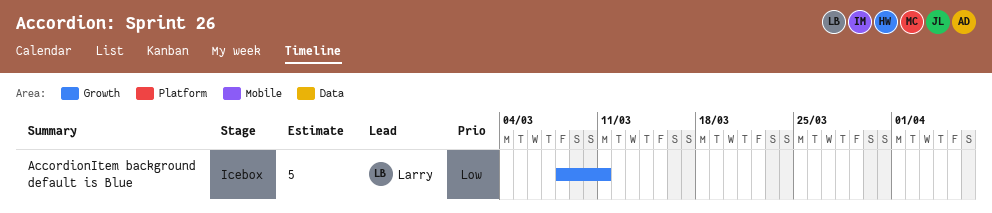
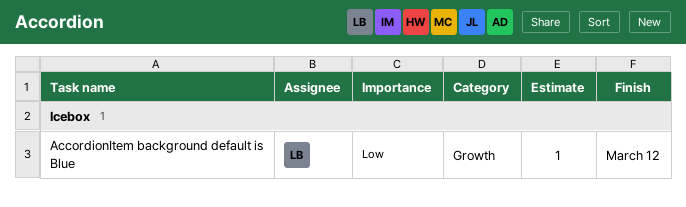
AccordionItem background default is Blue, estimate: 5 -> 1
AccordionItem background default is Blue, due: Mar 11 -> Mar 12

